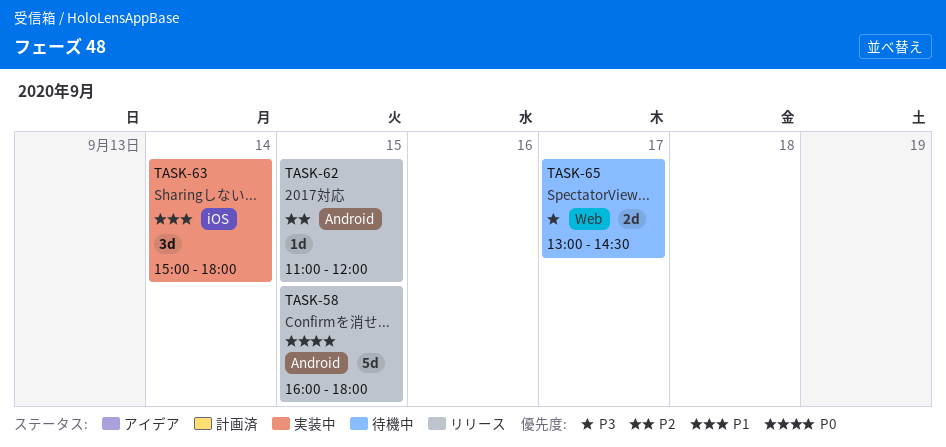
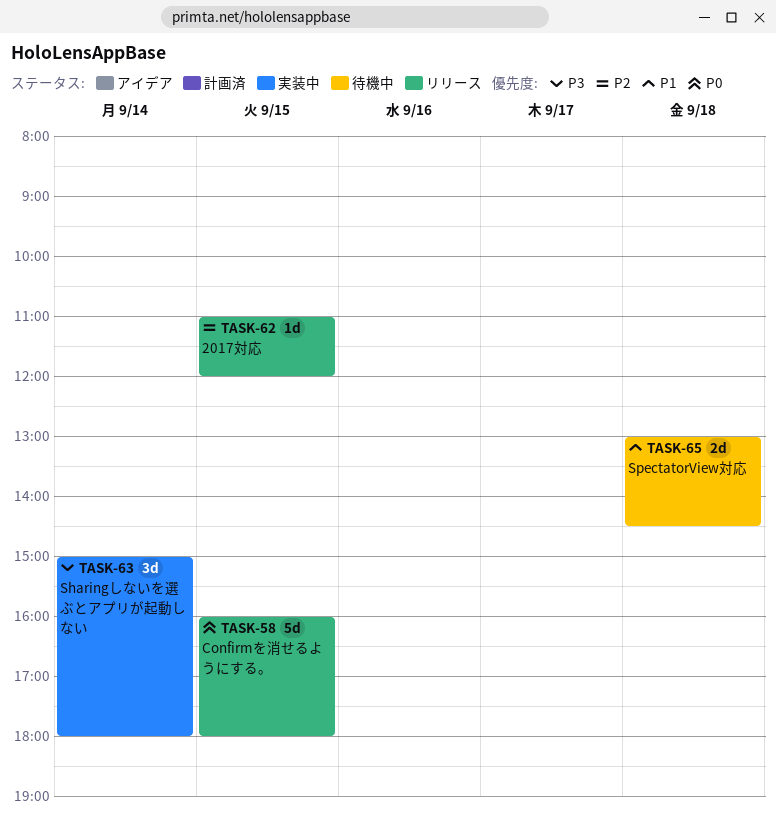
TASK-63, priority: P1 -> P3
TASK-65, priority: P3 -> P1
TASK-65, day: Sep 17 -> Sep 18

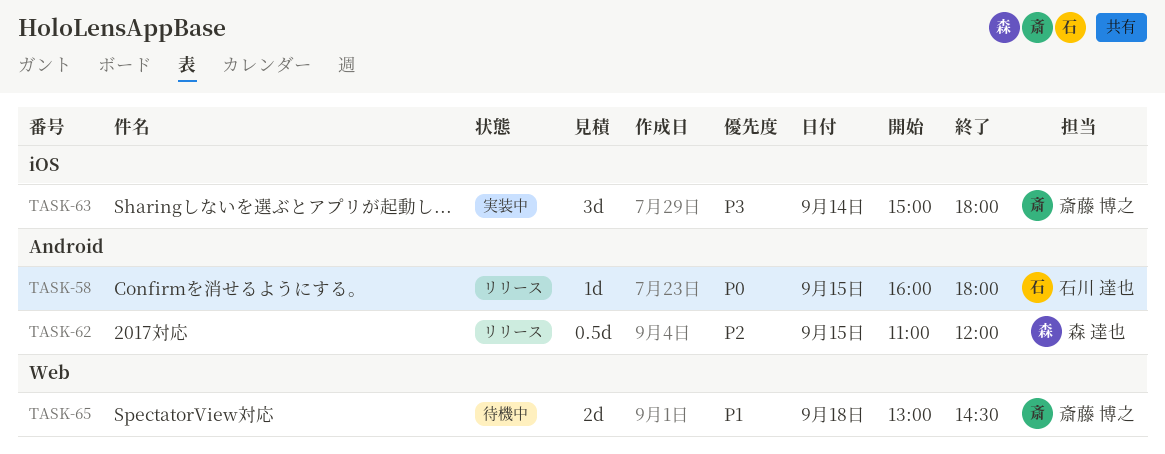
TASK-58, estimate: 5d -> 1d
TASK-62, estimate: 1d -> 0.5d

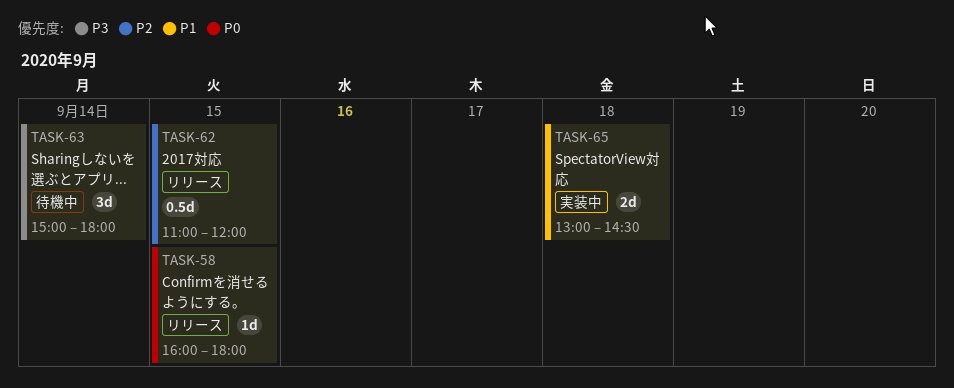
TASK-63, status: 実装中 -> 待機中
TASK-65, status: 待機中 -> 実装中

